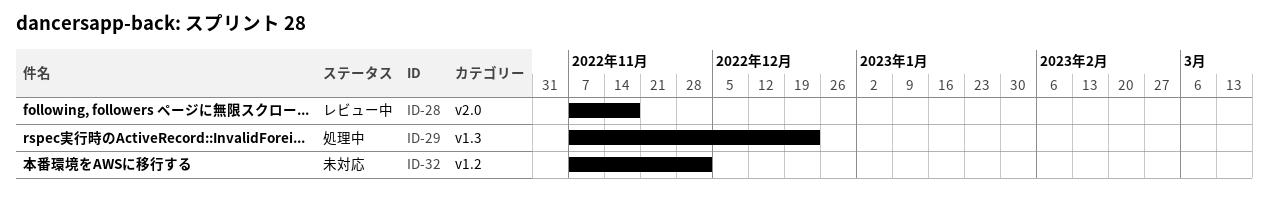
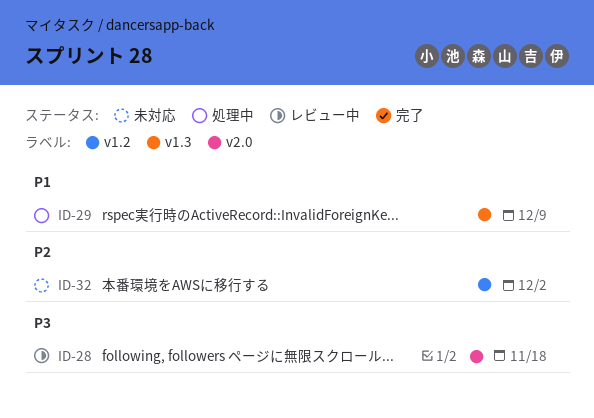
ID-29, due: Dec 23 -> Dec 9

